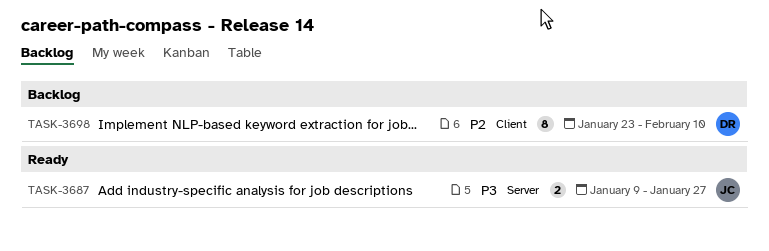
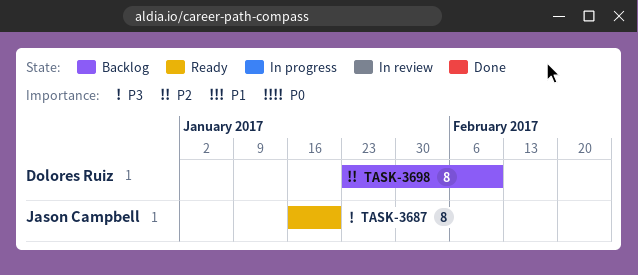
TASK-3687, estimate: 2 -> 8
TASK-3687, start: Jan 9 -> Jan 16
TASK-3687, due: Jan 27 -> Jan 20

